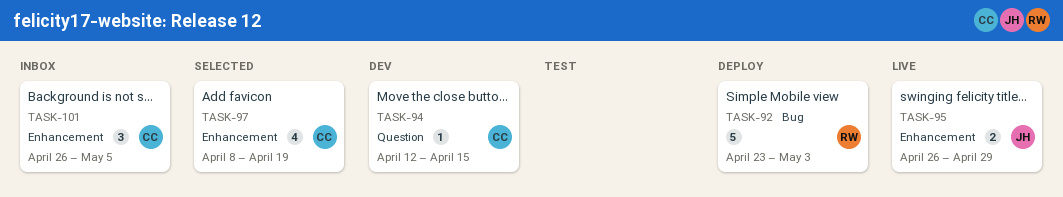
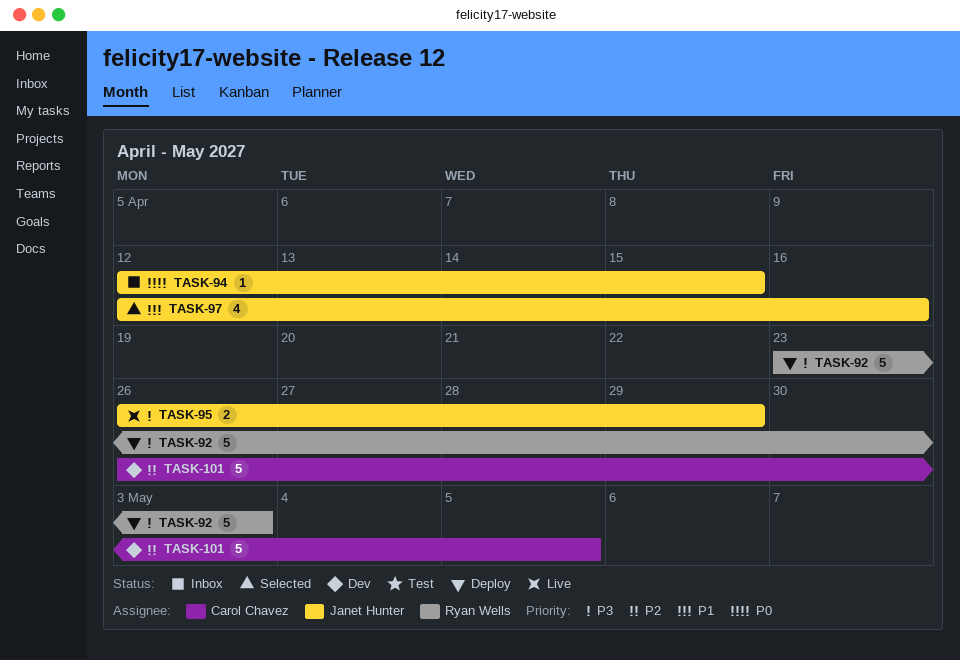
TASK-94, status: Dev -> Inbox
TASK-94, owner: Carol Chavez -> Janet Hunter
TASK-97, owner: Carol Chavez -> Janet Hunter
TASK-97, start: Apr 8 -> Apr 12
TASK-97, due: Apr 19 -> Apr 16
TASK-101, status: Inbox -> Dev
TASK-101, estimate: 3 -> 5

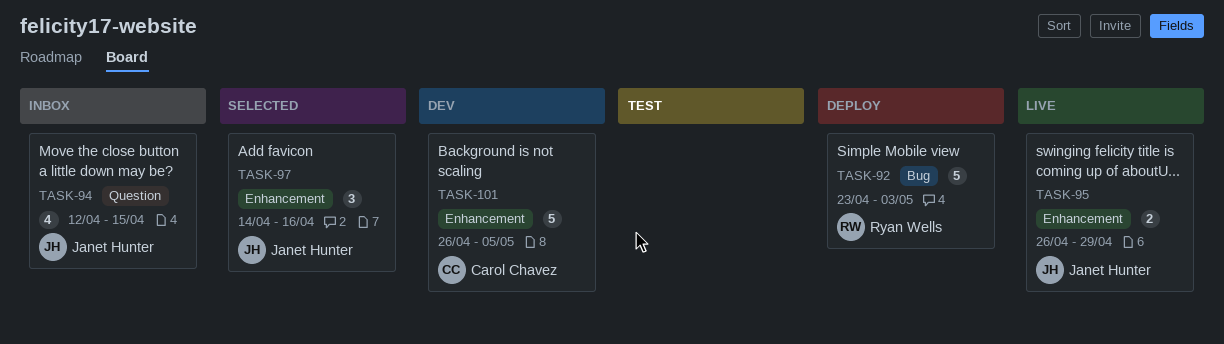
TASK-94, estimate: 1 -> 4
TASK-97, estimate: 4 -> 3
TASK-97, start: Apr 12 -> Apr 14

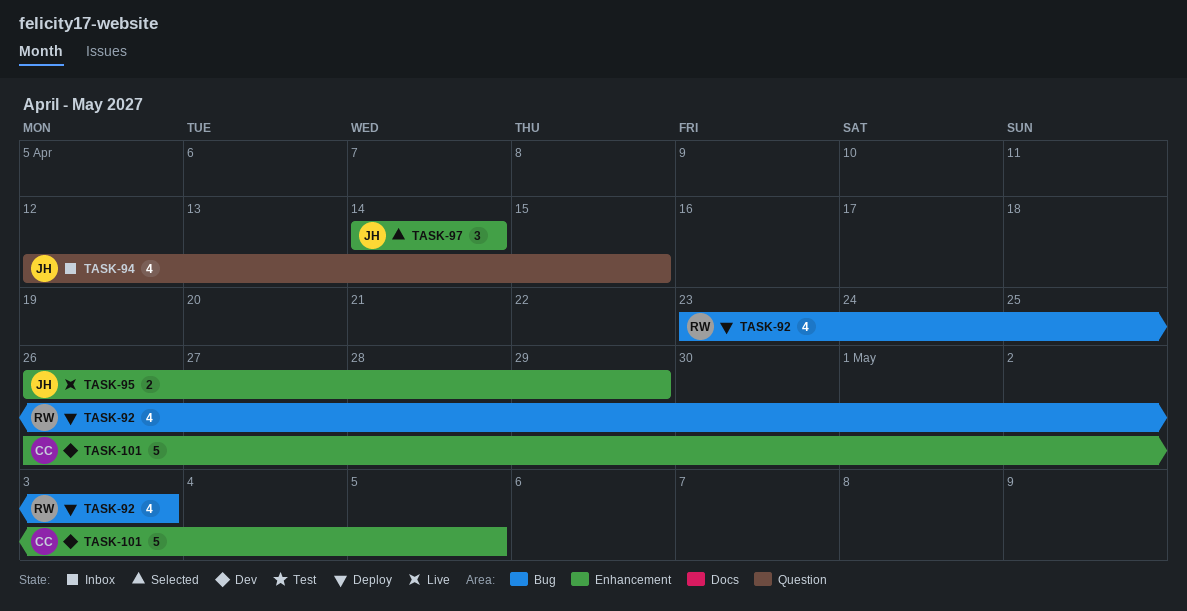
TASK-92, estimate: 5 -> 4
TASK-97, due: Apr 16 -> Apr 14

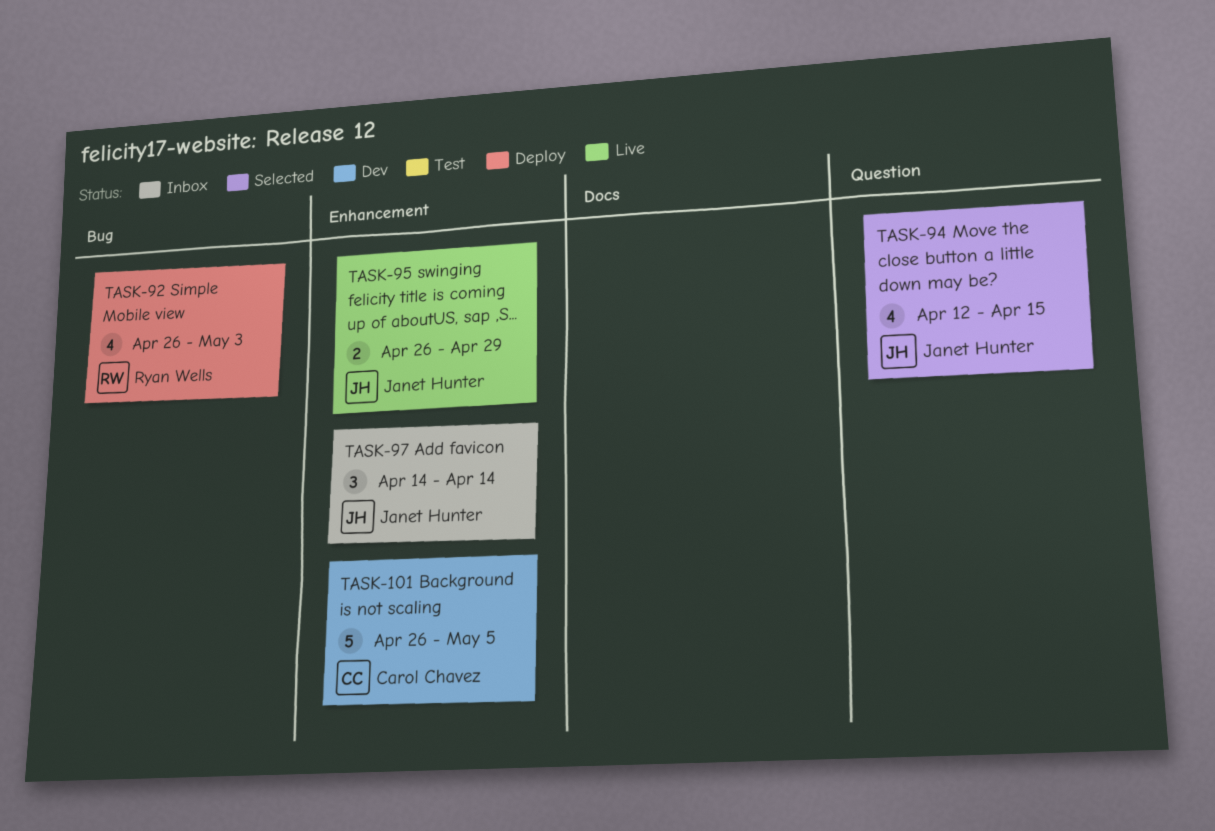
TASK-92, start: Apr 23 -> Apr 26
TASK-94, status: Inbox -> Selected
TASK-97, status: Selected -> Inbox

